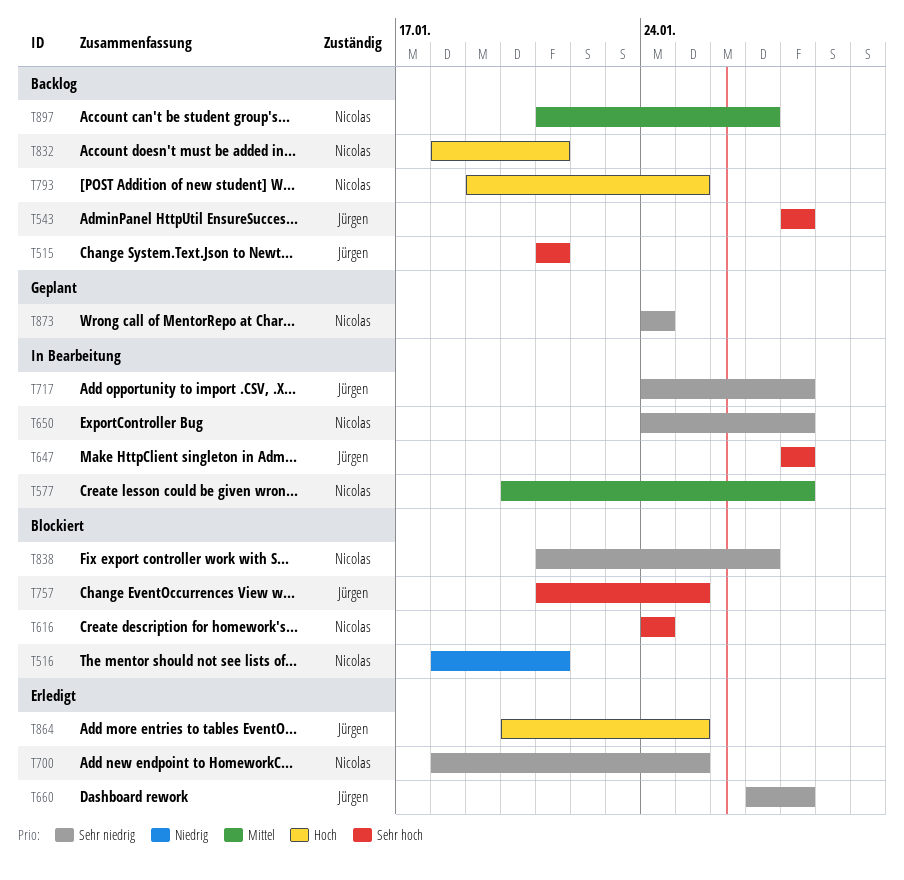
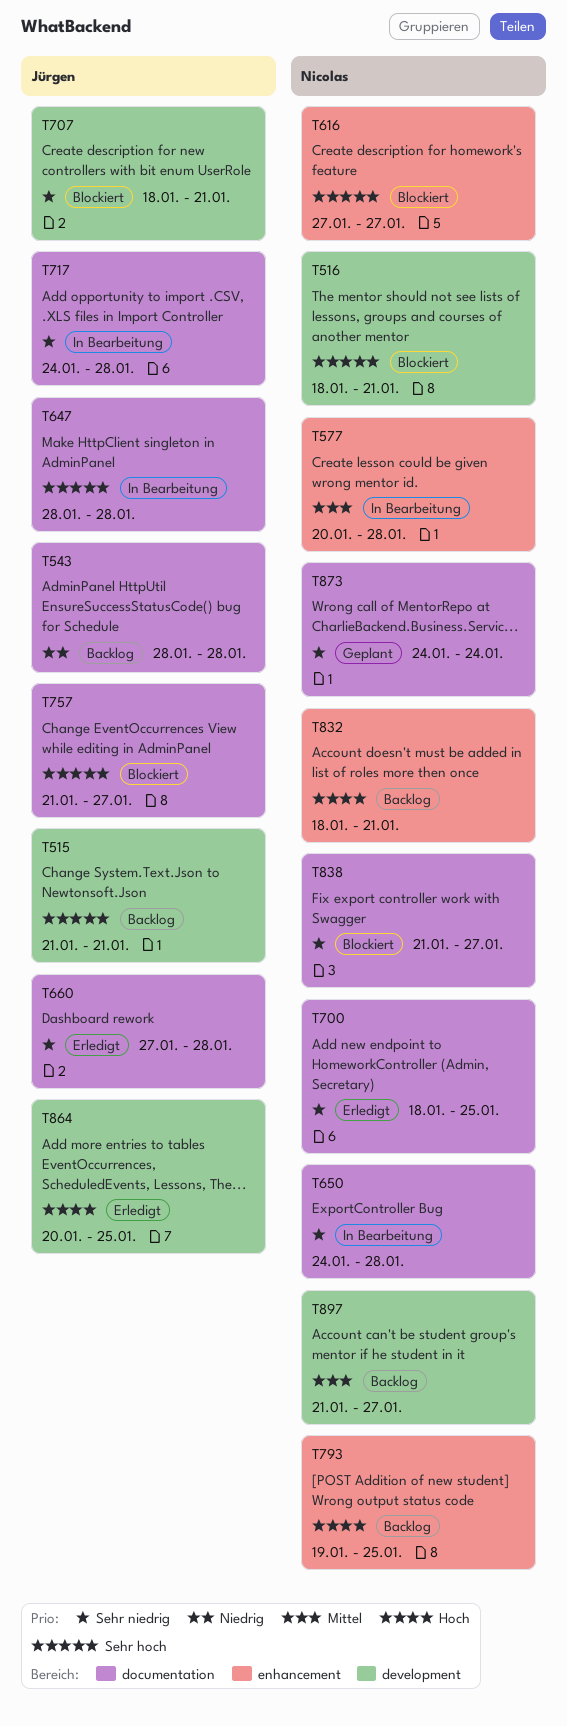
T516, priority: Niedrig -> Sehr hoch
T543, priority: Sehr hoch -> Niedrig
T616, start: Jan 24 -> Jan 27
T616, due: Jan 24 -> Jan 27
T707: none -> present
T757, due: Jan 25 -> Jan 27

